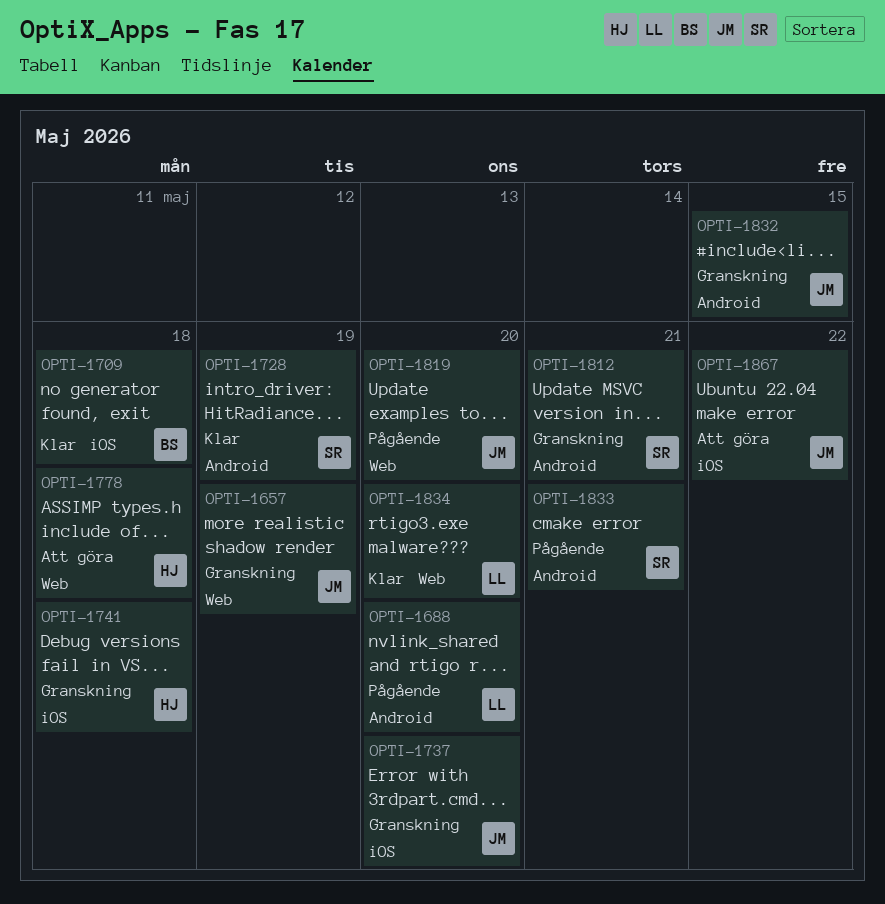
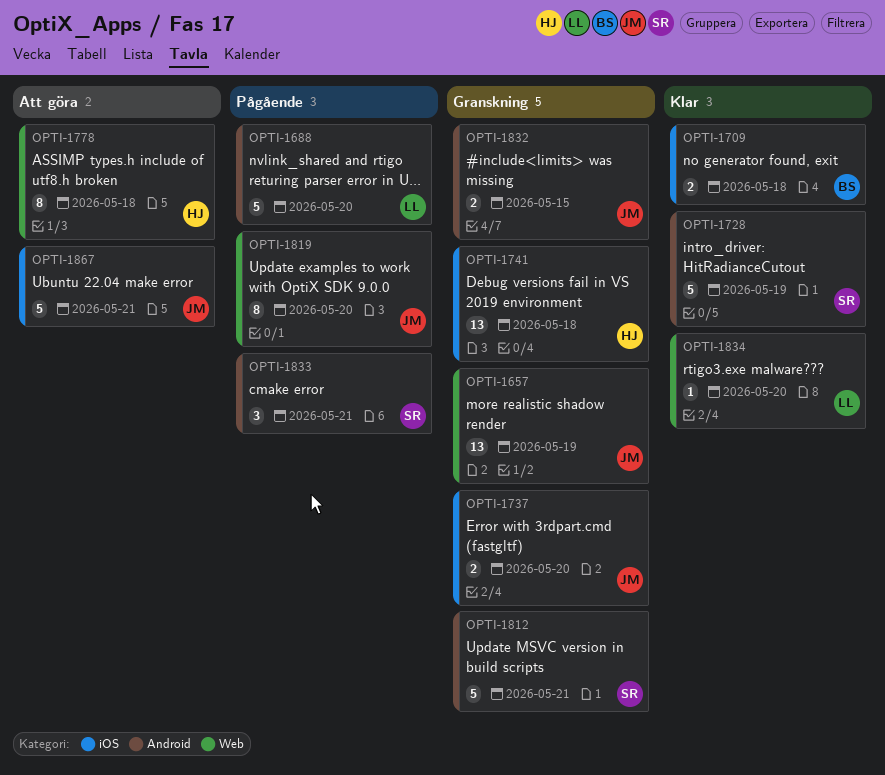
OPTI-1867, due: May 22 -> May 21

